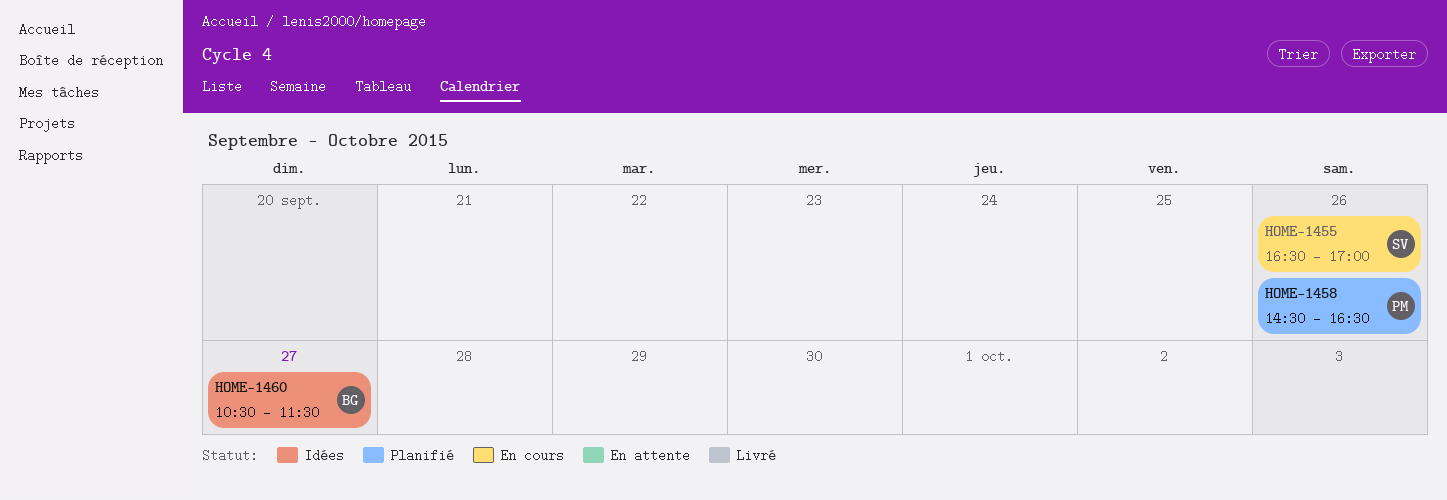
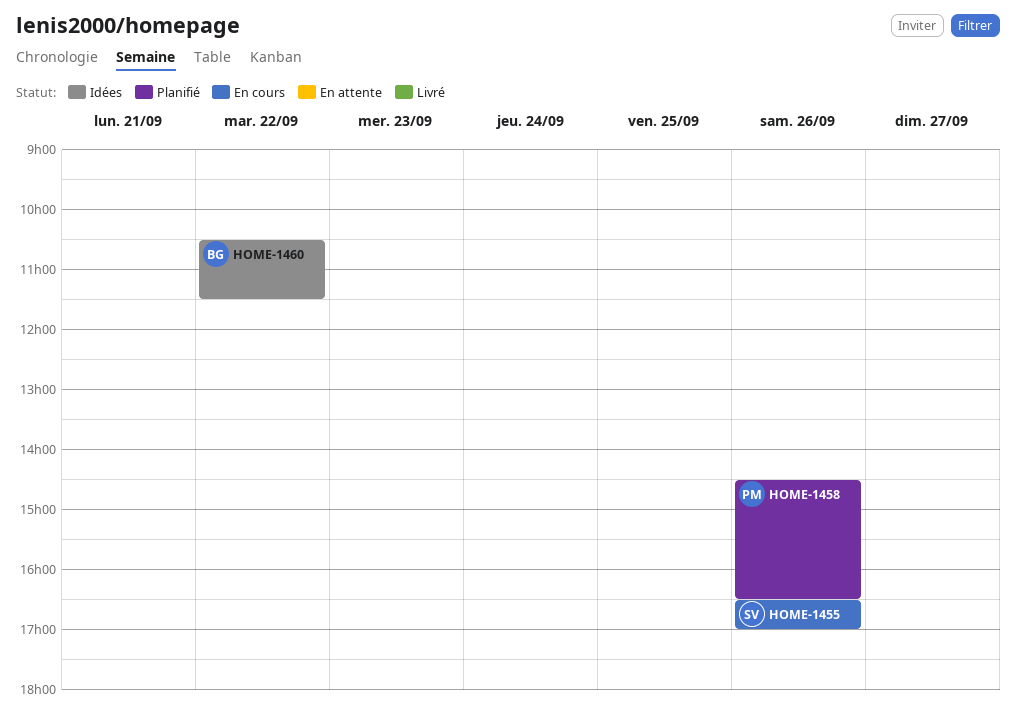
HOME-1460, day: Sep 27 -> Sep 22

